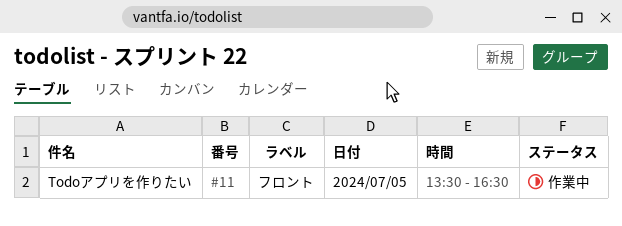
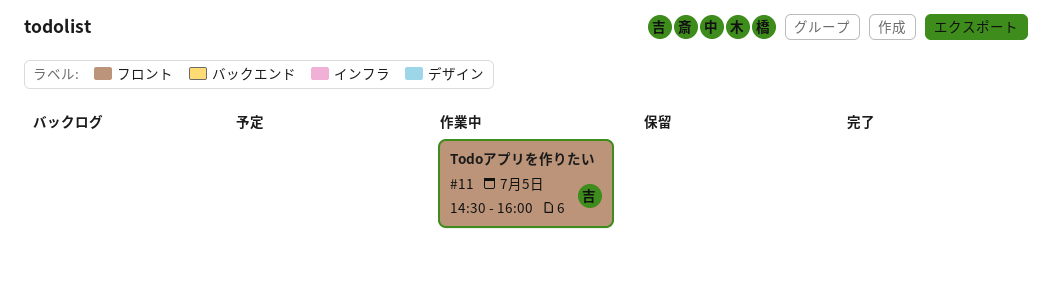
#11, begins: 13:30 -> 14:30
#11, ends: 16:30 -> 16:00

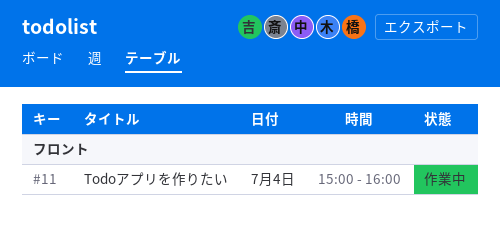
#11, day: Jul 5 -> Jul 4
#11, begins: 14:30 -> 15:00

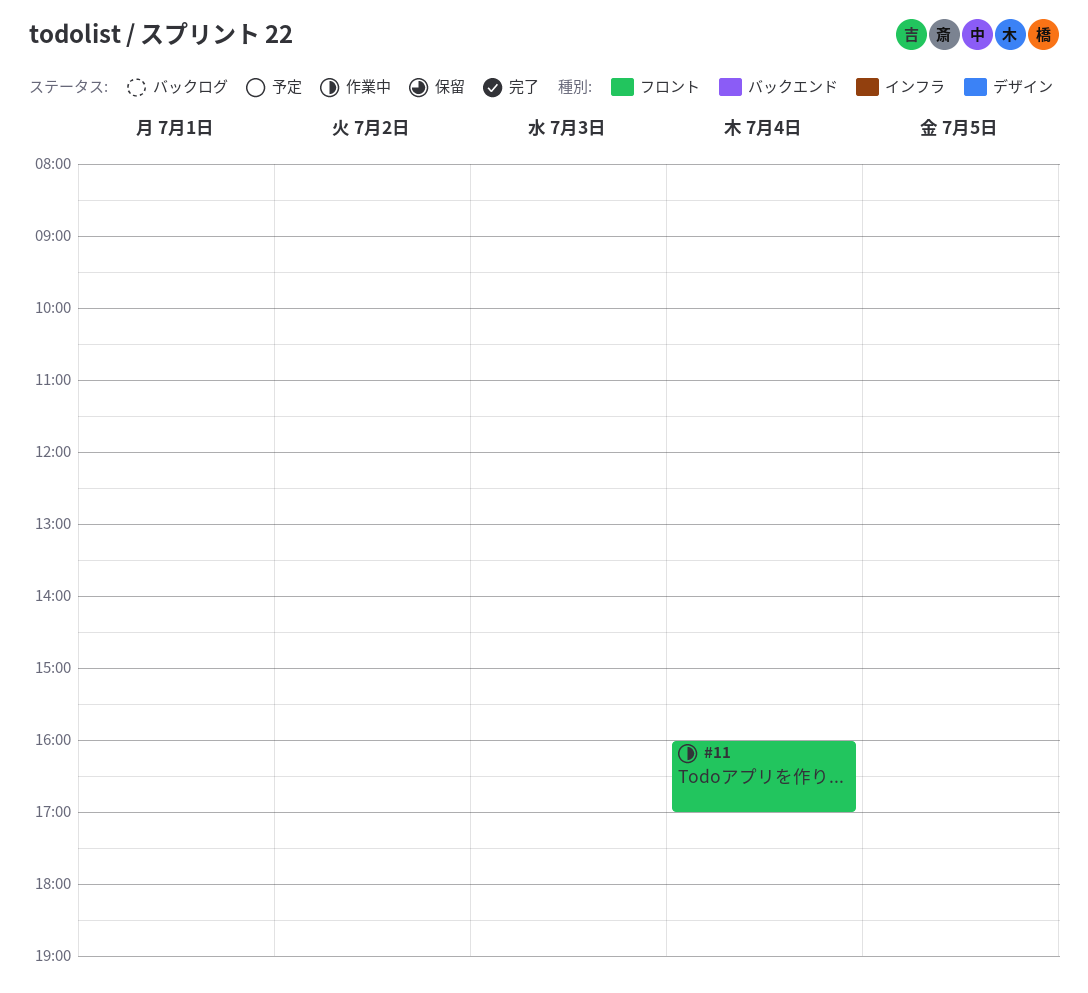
#11, begins: 15:00 -> 16:00
#11, ends: 16:00 -> 17:00

